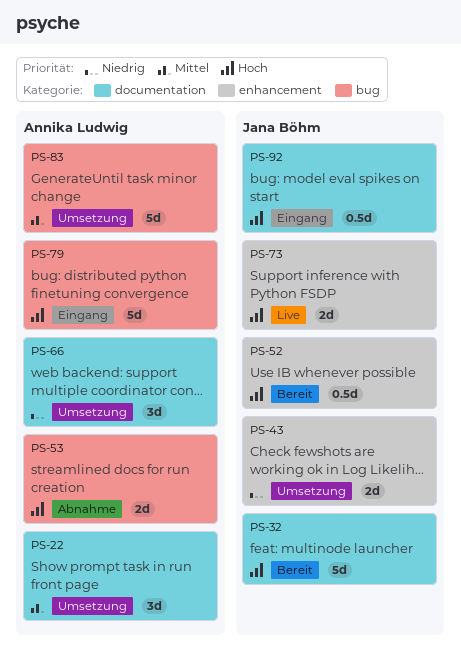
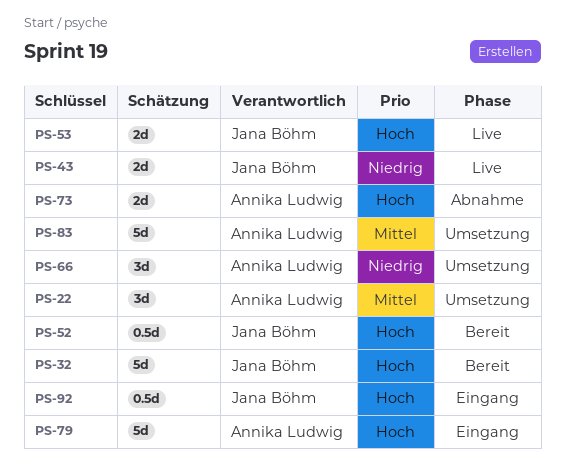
PS-43, status: Umsetzung -> Live
PS-53, status: Abnahme -> Live
PS-53, owner: Annika Ludwig -> Jana Böhm
PS-73, status: Live -> Abnahme
PS-73, owner: Jana Böhm -> Annika Ludwig

